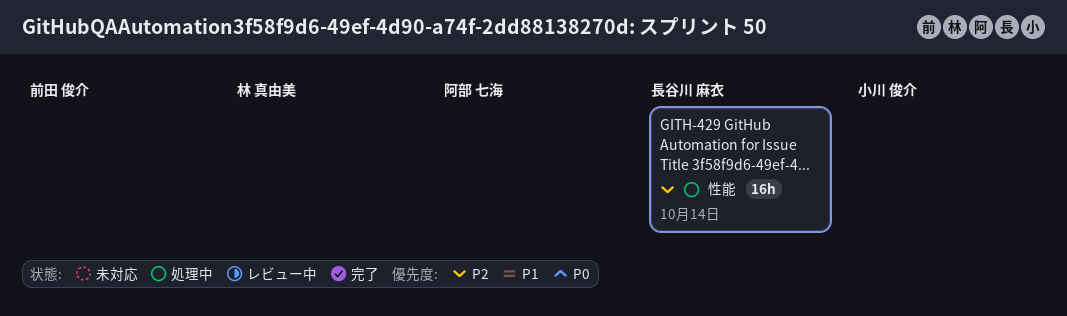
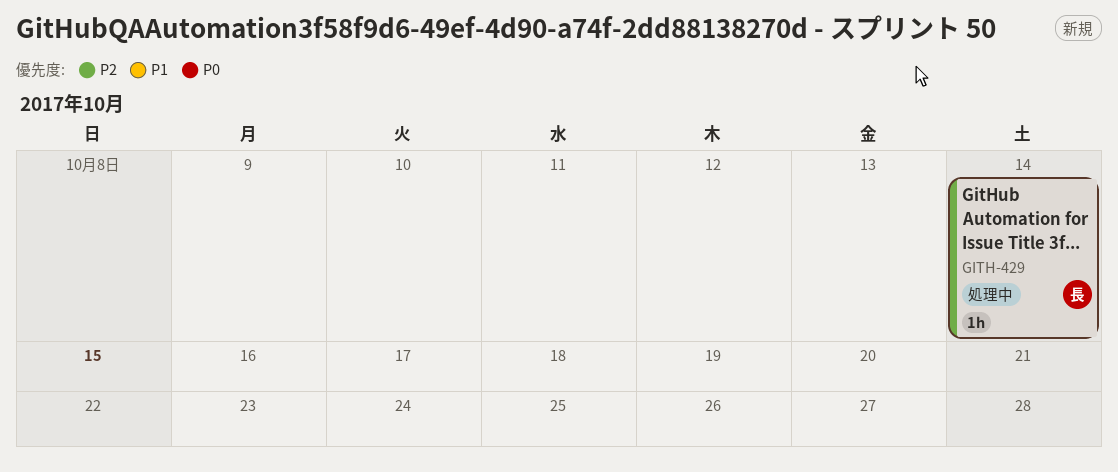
GITH-429, estimate: 16h -> 1h

